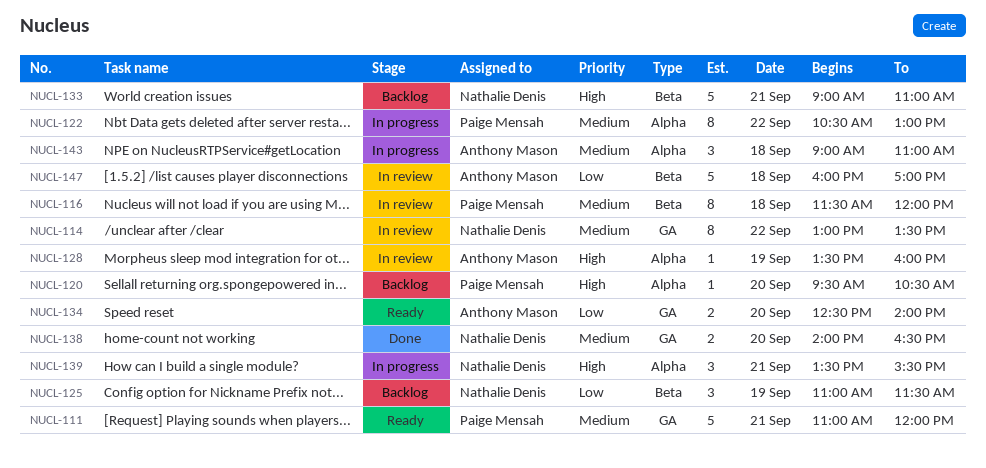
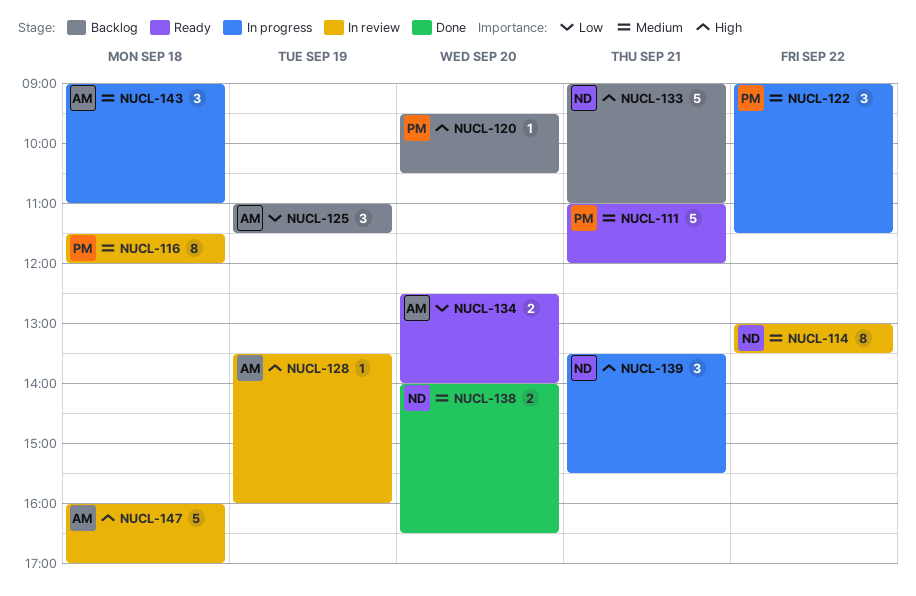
NUCL-122, estimate: 8 -> 3
NUCL-122, begins: 10:30 -> 09:00
NUCL-122, ends: 13:00 -> 11:30
NUCL-125, owner: Nathalie Denis -> Anthony Mason
NUCL-147, priority: Low -> High

